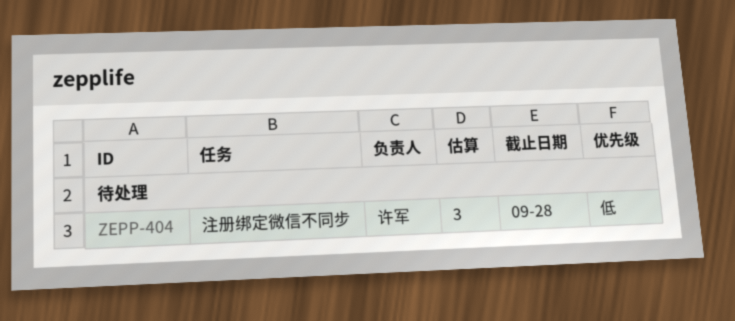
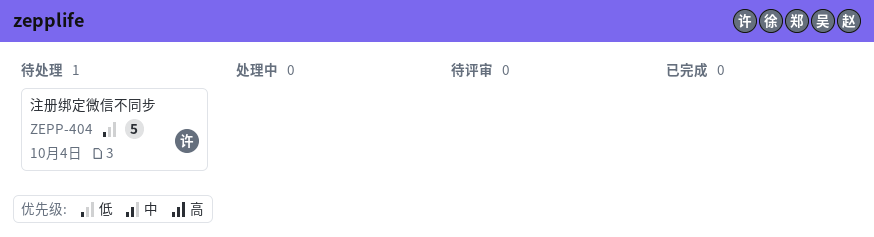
ZEPP-404, estimate: 3 -> 5
ZEPP-404, due: Sep 28 -> Oct 4

